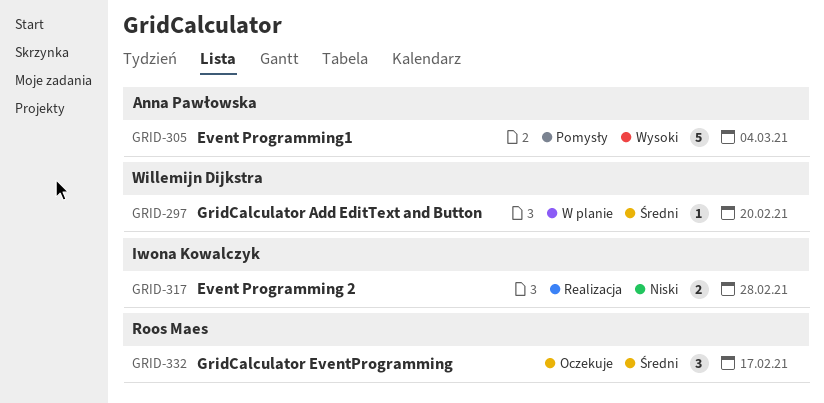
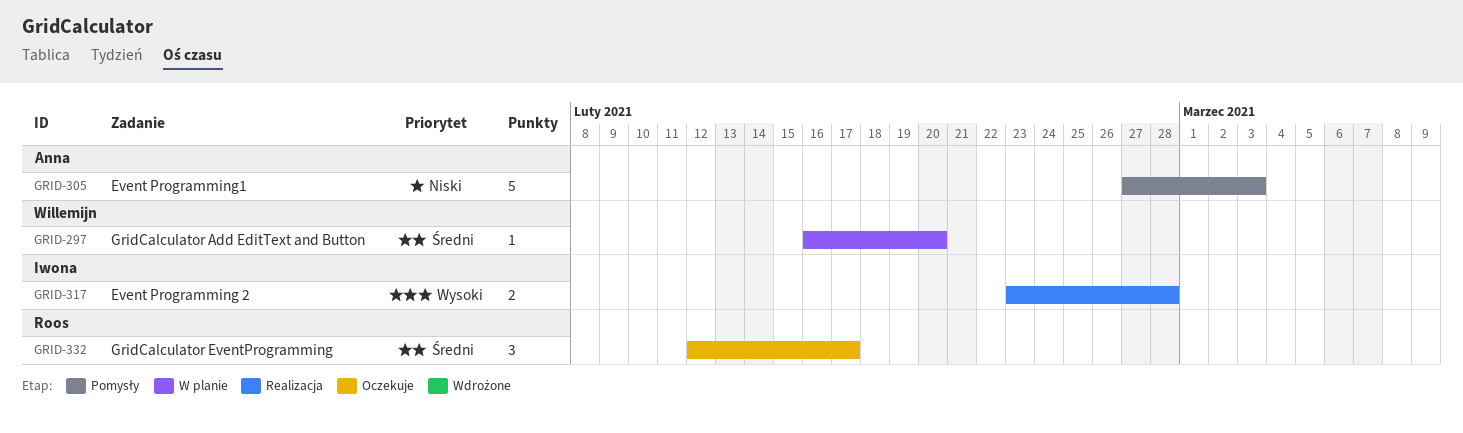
GRID-305, priority: Wysoki -> Niski
GRID-305, due: Mar 4 -> Mar 3
GRID-317, priority: Niski -> Wysoki

